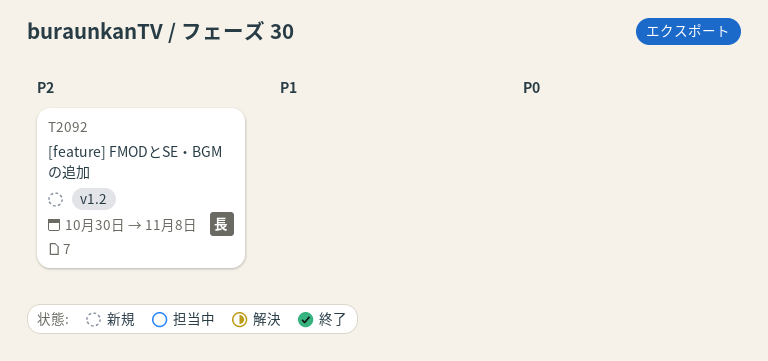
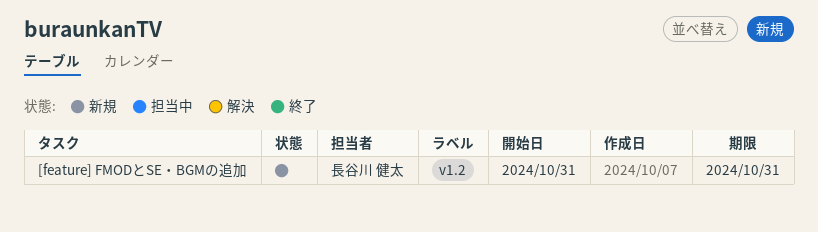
[feature] FMODとSE・BGMの追加, start: Oct 30 -> Oct 31
[feature] FMODとSE・BGMの追加, due: Nov 8 -> Oct 31

